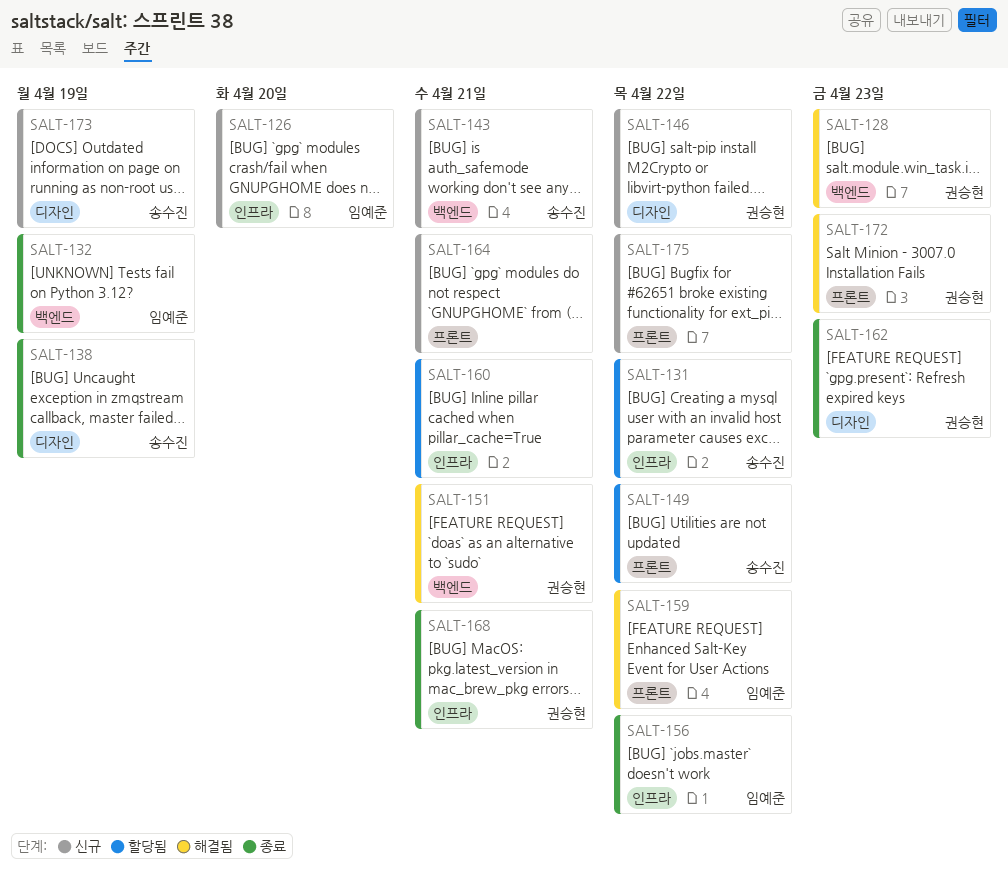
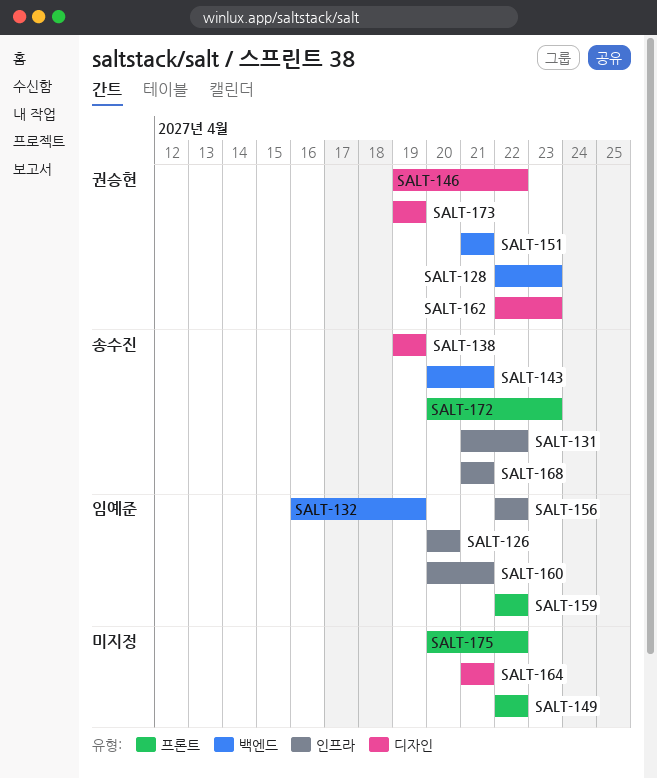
SALT-149, owner: 송수진 -> none
SALT-160, owner: none -> 임예준
SALT-164, label: 프론트 -> 디자인
SALT-168, owner: 권승현 -> 송수진
SALT-172, owner: 권승현 -> 송수진
SALT-173, owner: 송수진 -> 권승현

